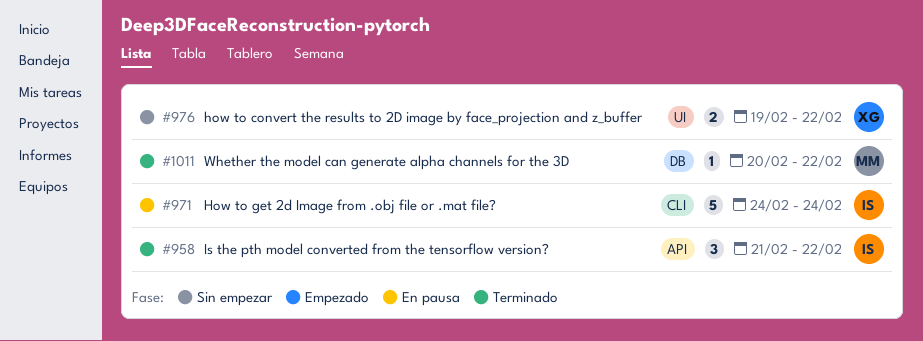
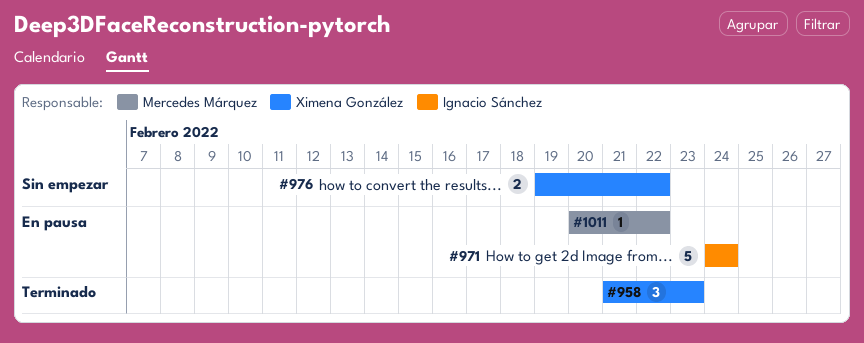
#958, owner: Ignacio Sánchez -> Ximena González
#958, due: Feb 22 -> Feb 23
#1011, status: Terminado -> En pausa

